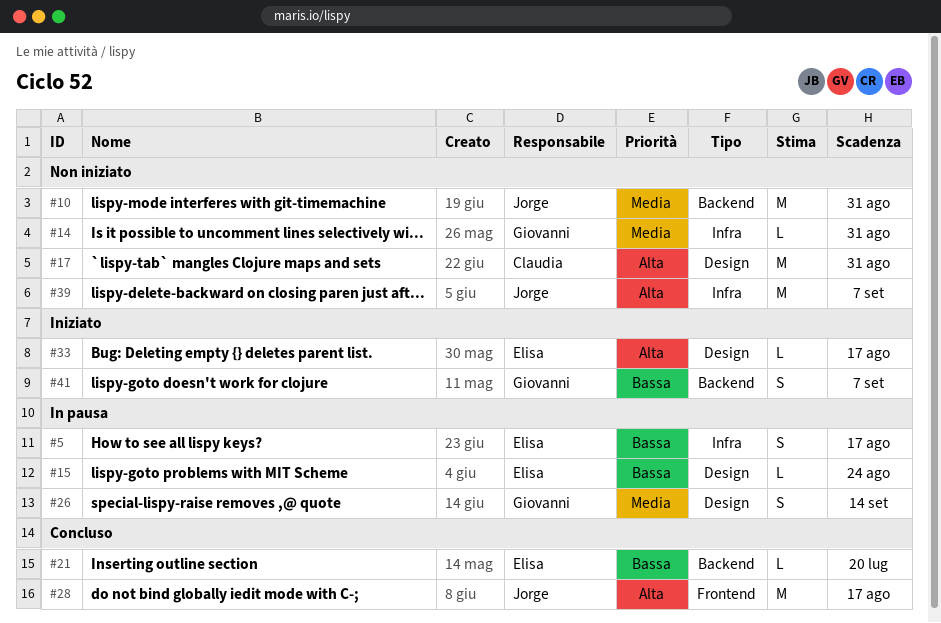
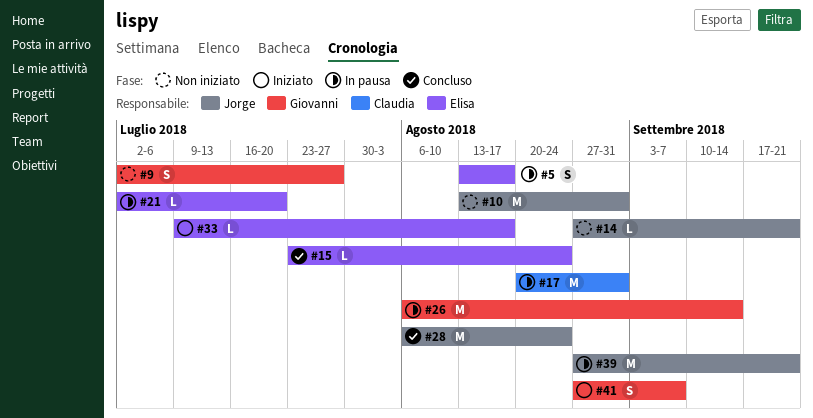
#9: none -> present
#14, owner: Giovanni -> Jorge
#14, due: Aug 31 -> Sep 21
#15, status: In pausa -> Concluso
#17, status: Non iniziato -> In pausa
#21, status: Concluso -> In pausa
#26, estimate: S -> M
#28, due: Aug 17 -> Aug 24
#39, status: Non iniziato -> In pausa
#39, due: Sep 7 -> Sep 21

